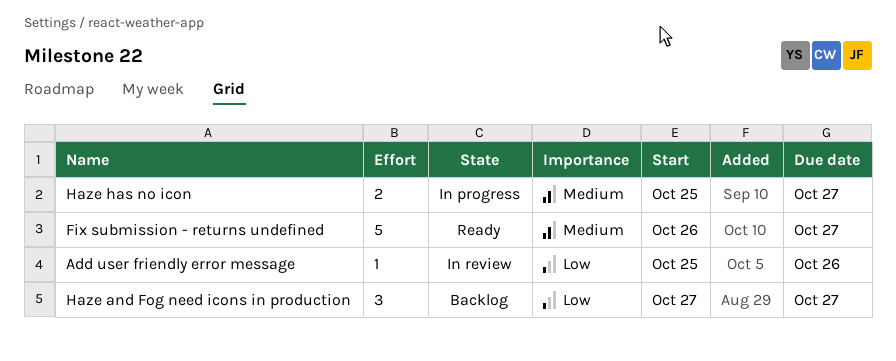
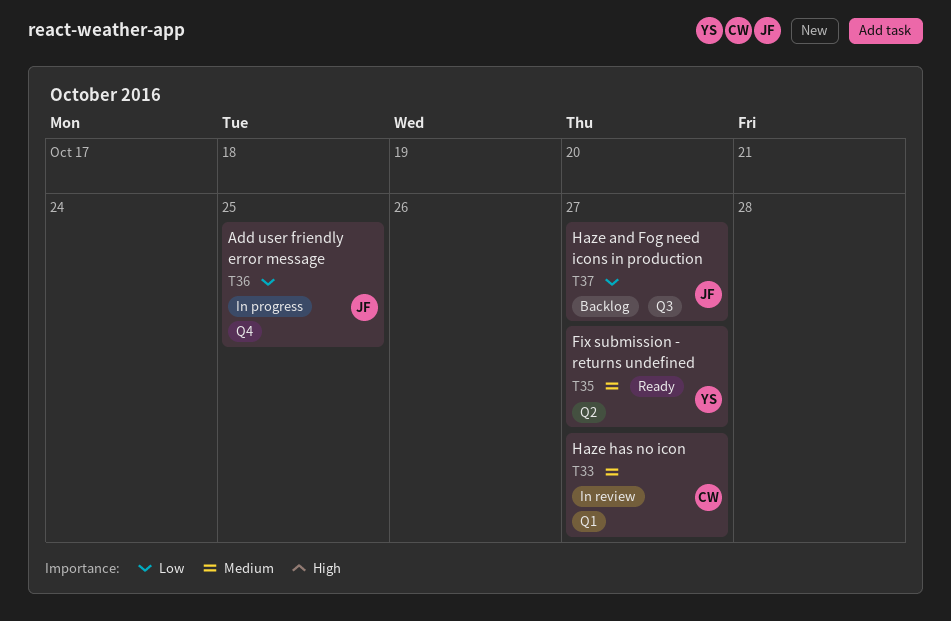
Add user friendly error message, status: In review -> In progress
Add user friendly error message, due: Oct 26 -> Oct 25
Haze has no icon, status: In progress -> In review

